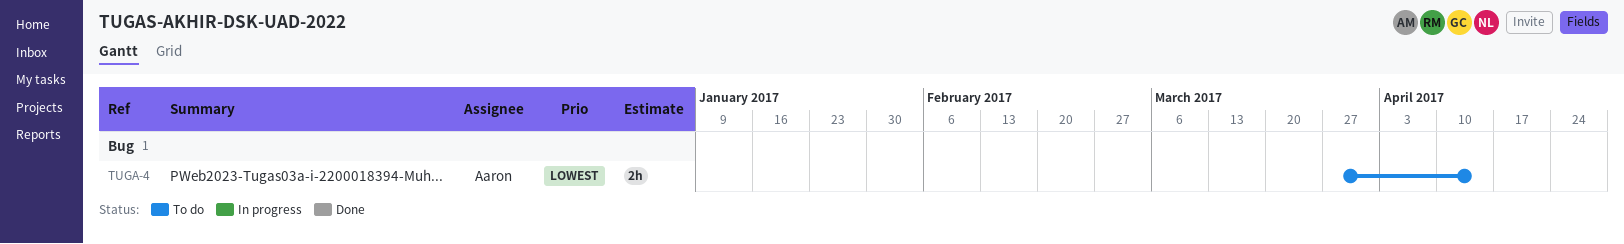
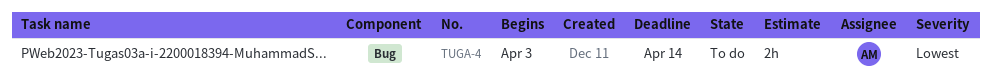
TUGA-4, start: Mar 27 -> Apr 3

